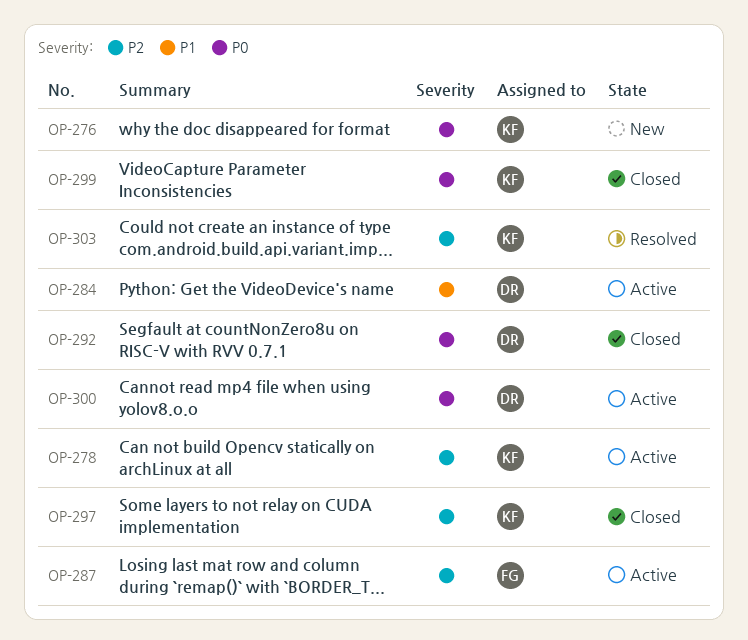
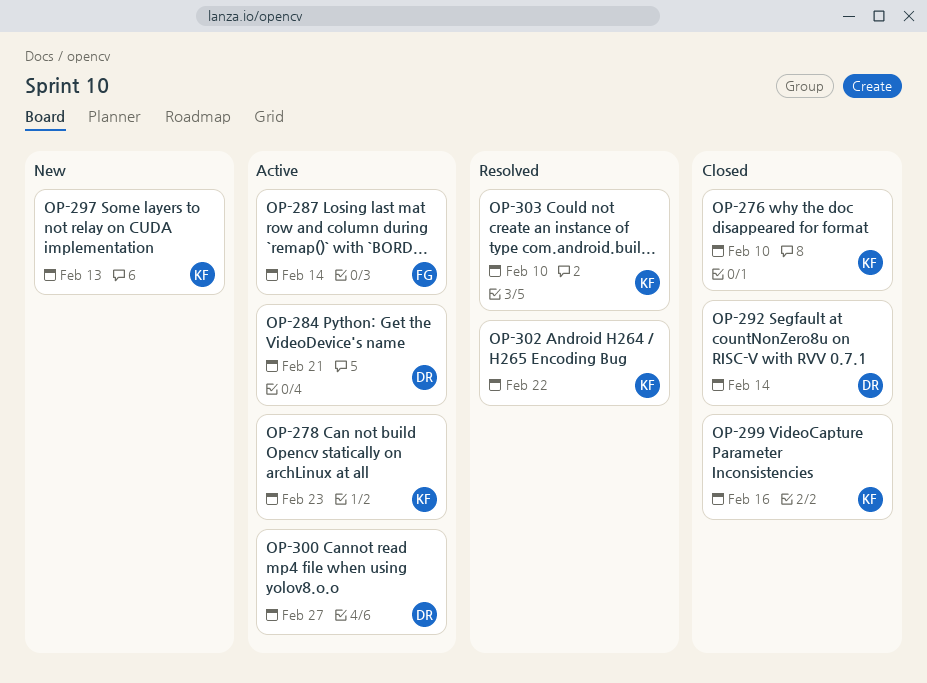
OP-276, status: New -> Closed
OP-297, status: Closed -> New
OP-302: none -> present

